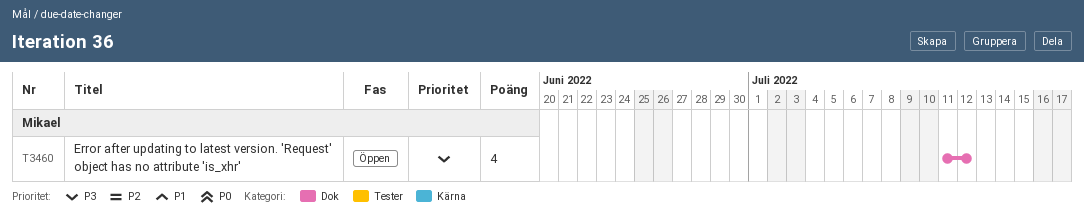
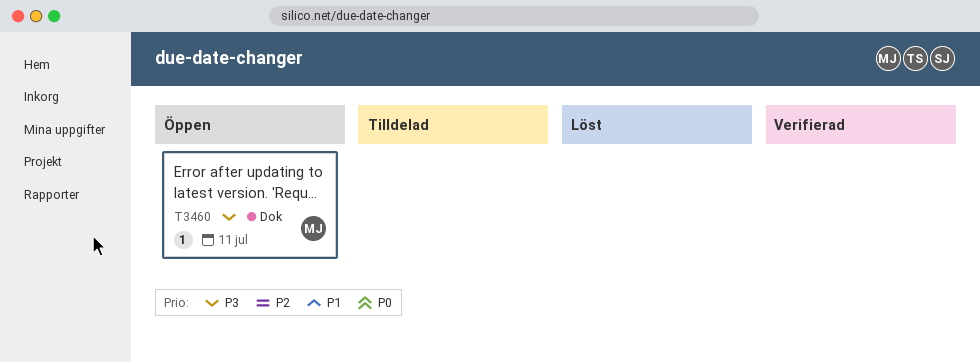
T3460, estimate: 4 -> 1
T3460, due: Jul 12 -> Jul 11

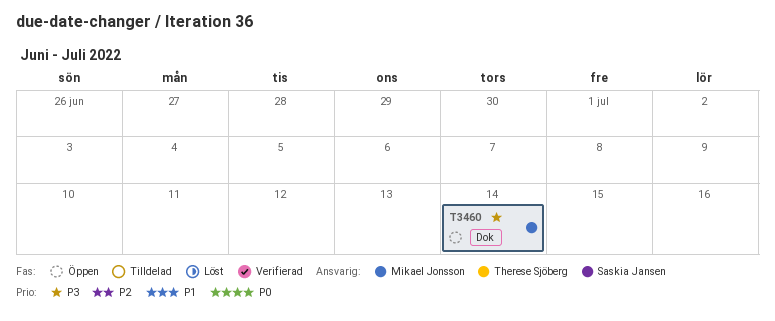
T3460, due: Jul 11 -> Jul 14

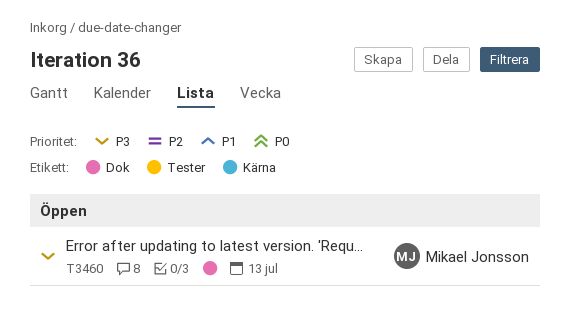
T3460, due: Jul 14 -> Jul 13

